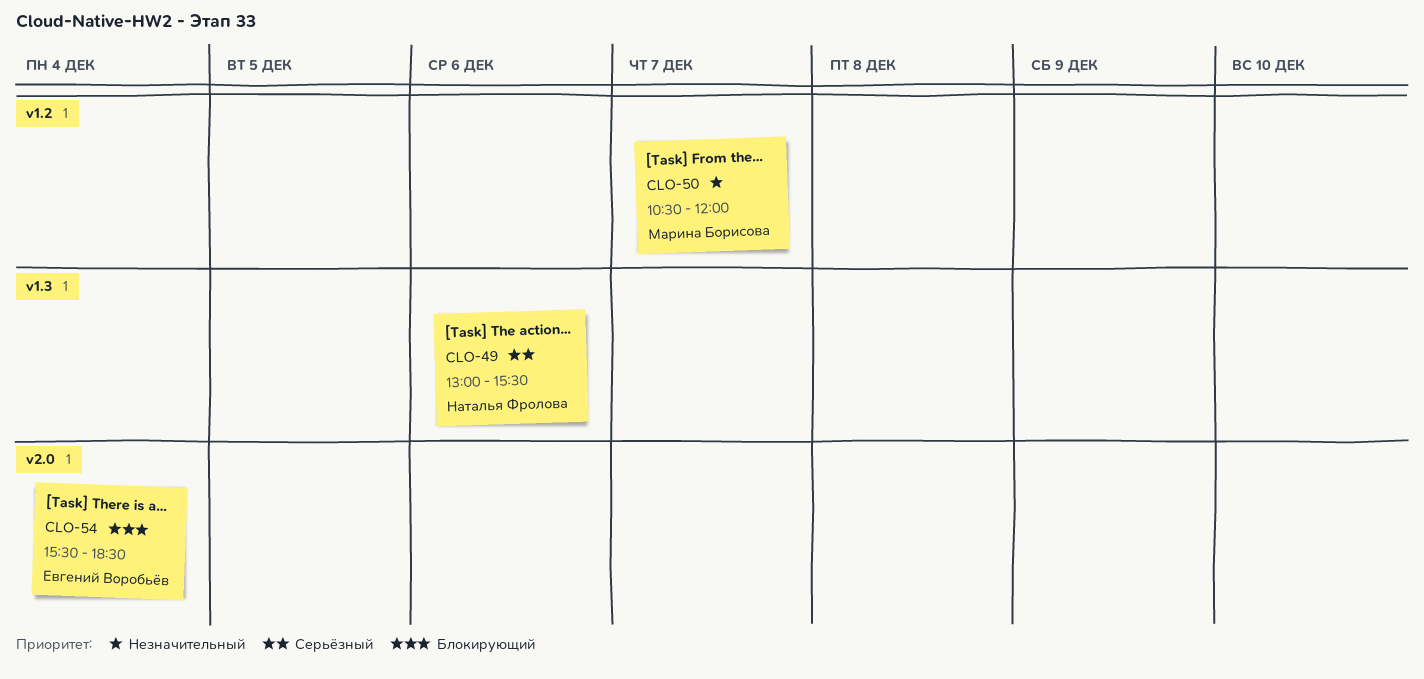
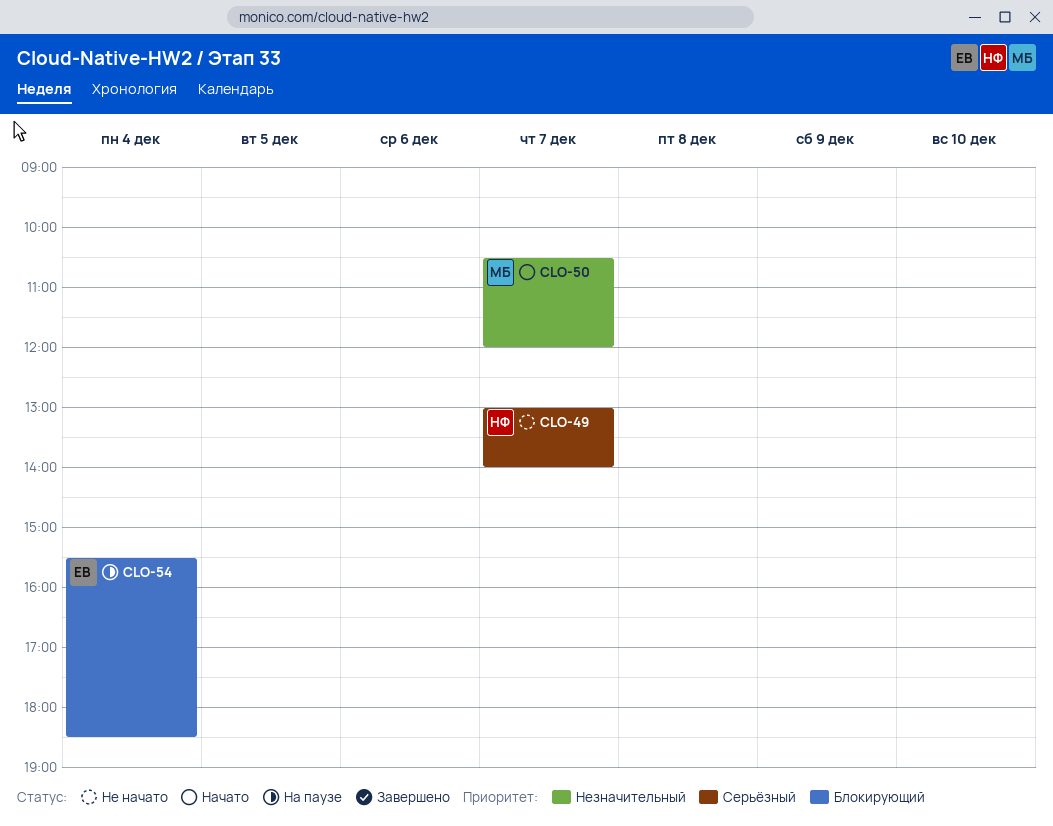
CLO-49, day: Dec 6 -> Dec 7
CLO-49, ends: 15:30 -> 14:00

